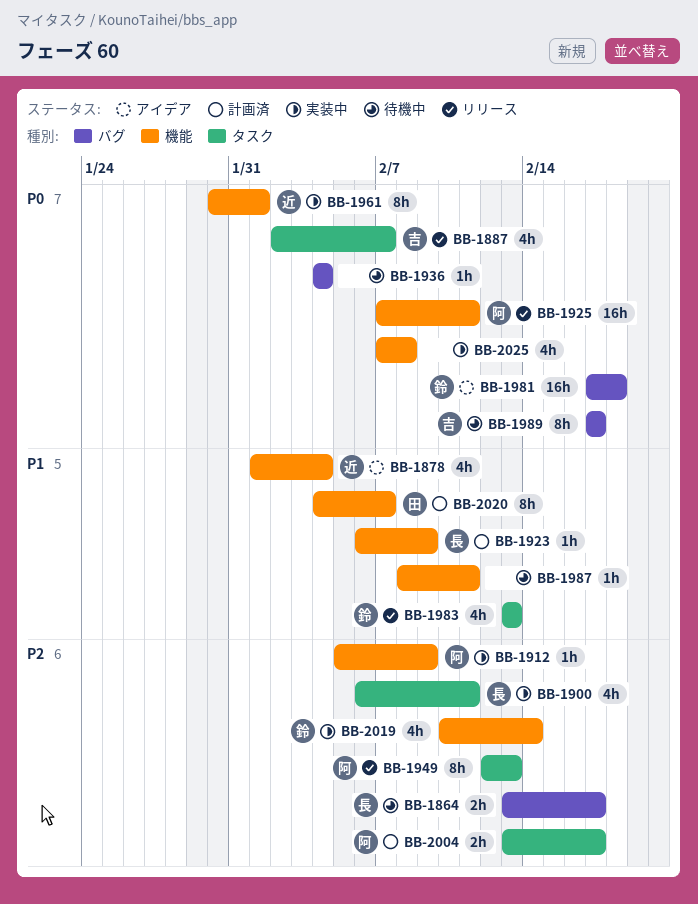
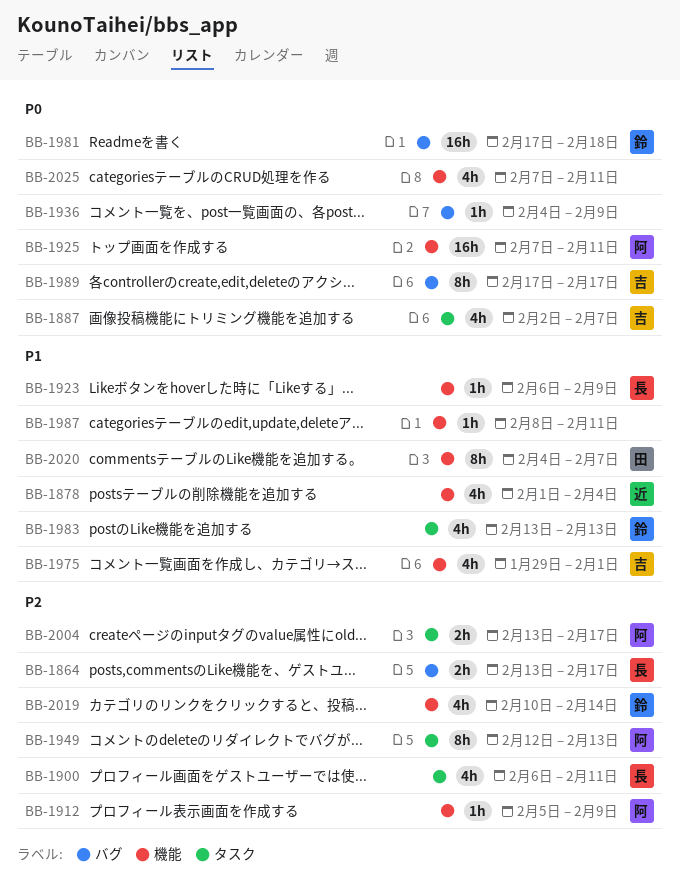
BB-1936, due: Feb 4 -> Feb 9
BB-1961: present -> none
BB-1975: none -> present
BB-2025, due: Feb 8 -> Feb 11

